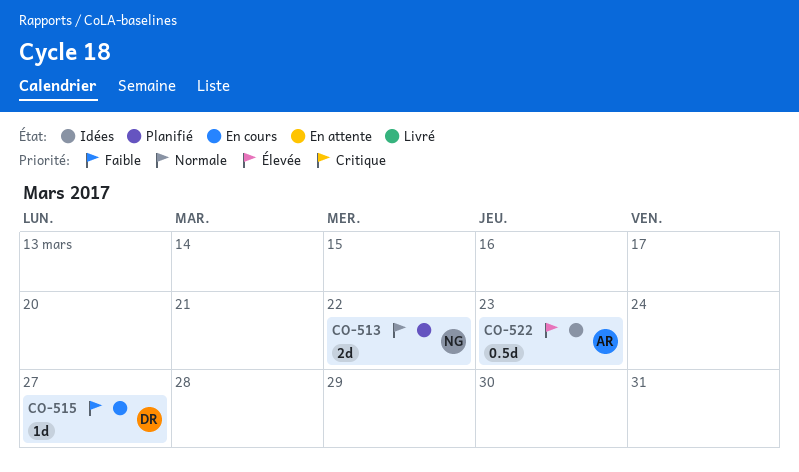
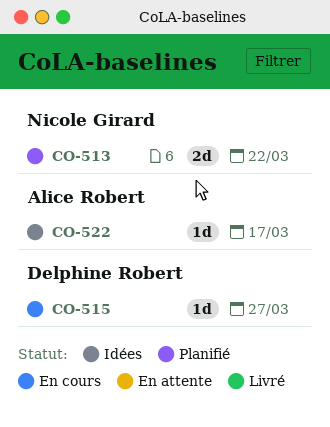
CO-522, estimate: 0.5d -> 1d
CO-522, due: Mar 23 -> Mar 17

